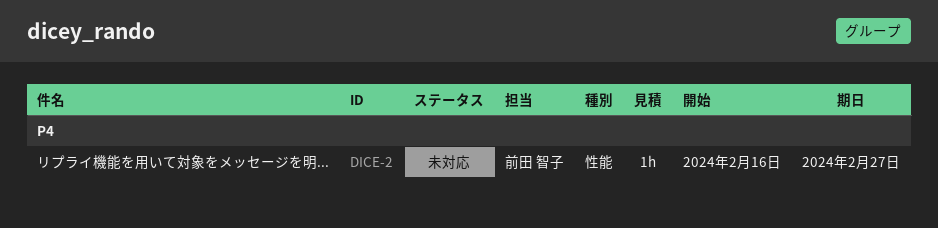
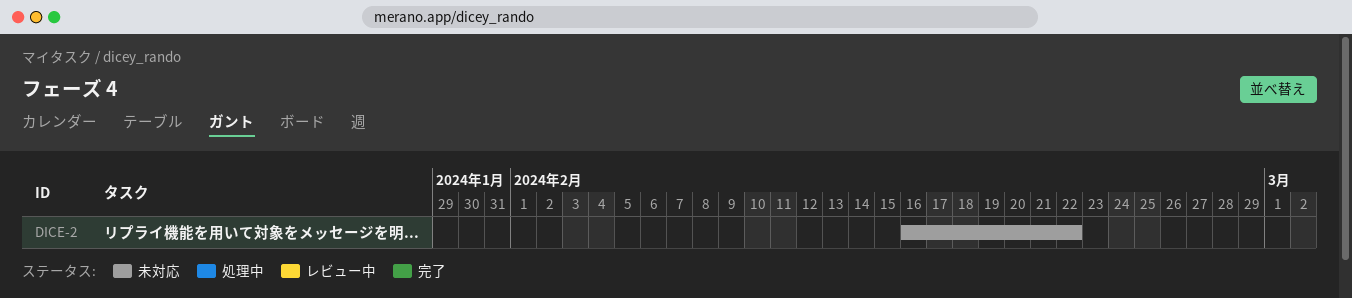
DICE-2, due: Feb 27 -> Feb 22

